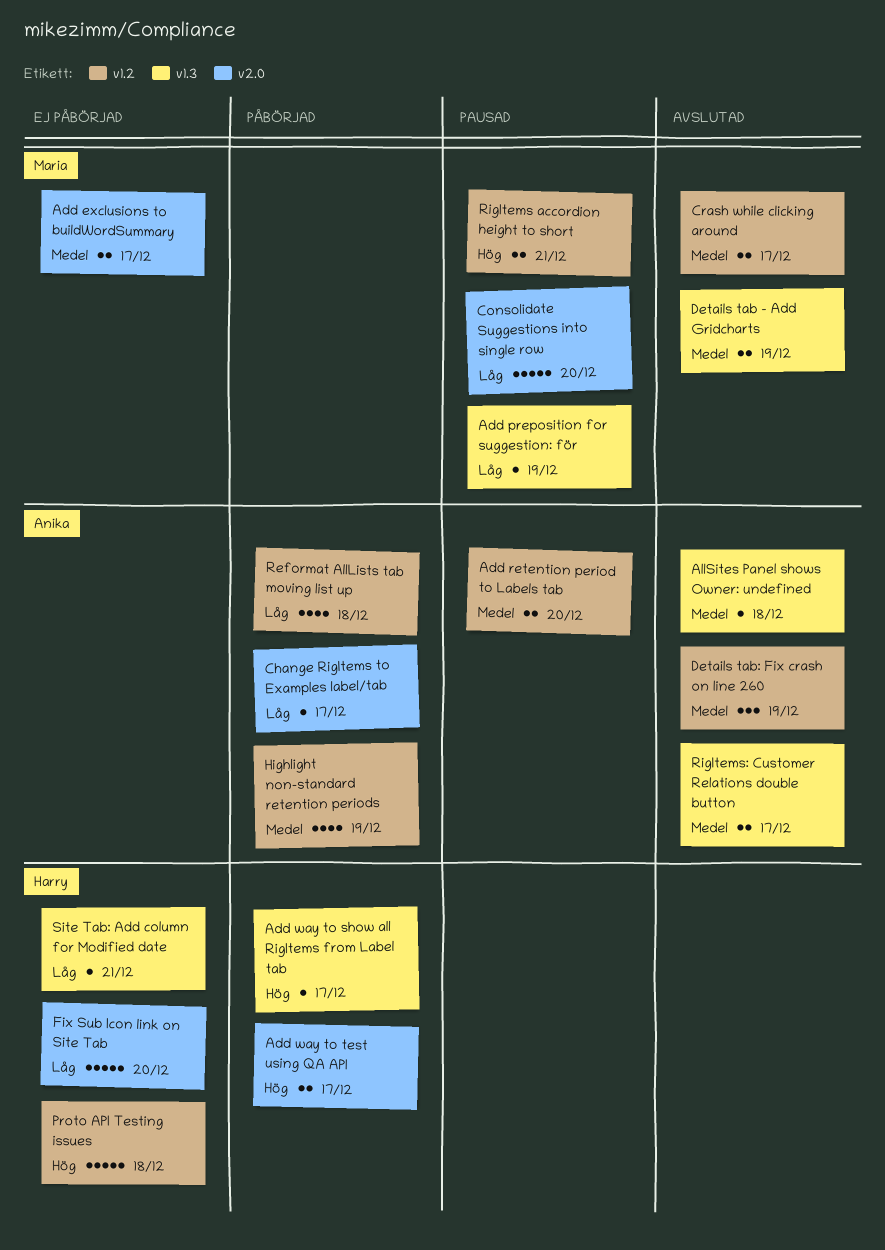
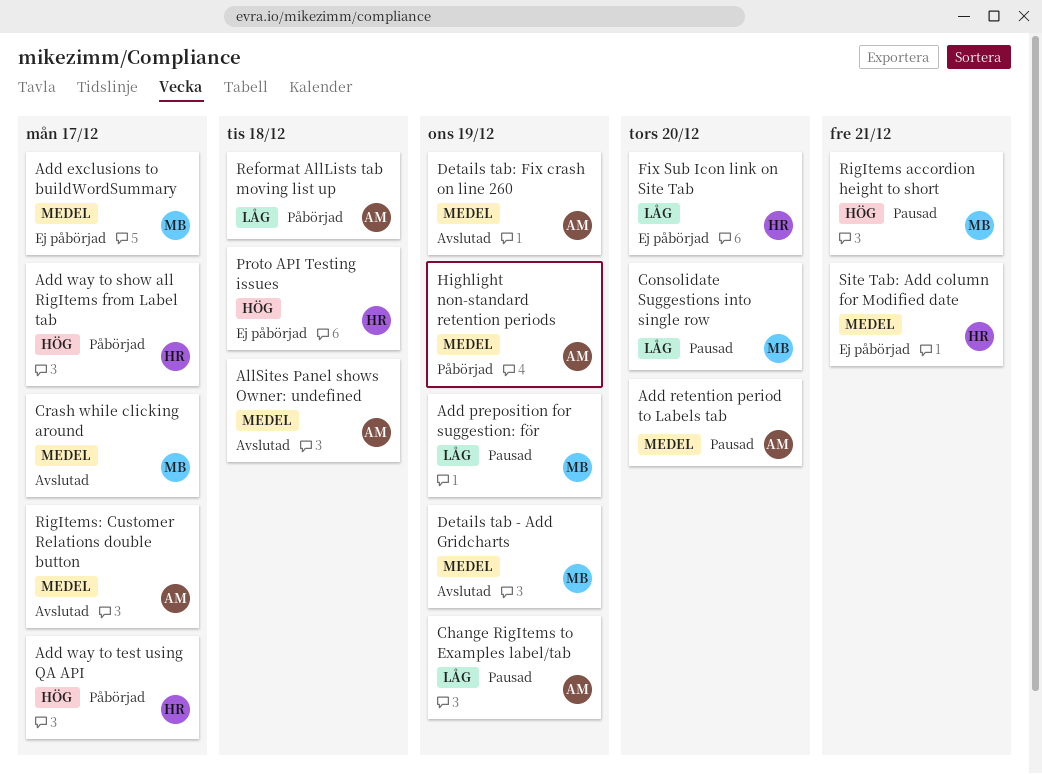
Change RigItems to Examples label/tab, status: Påbörjad -> Pausad
Change RigItems to Examples label/tab, due: Dec 17 -> Dec 19
Site Tab: Add column for Modified date, priority: Låg -> Medel

